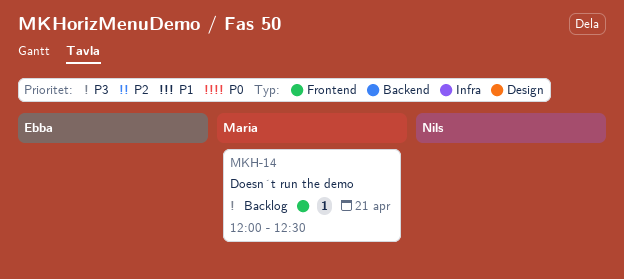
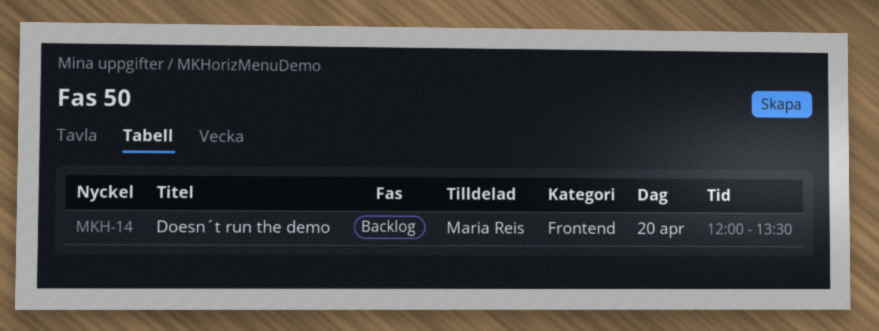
MKH-14, day: Apr 21 -> Apr 20
MKH-14, ends: 12:30 -> 13:30

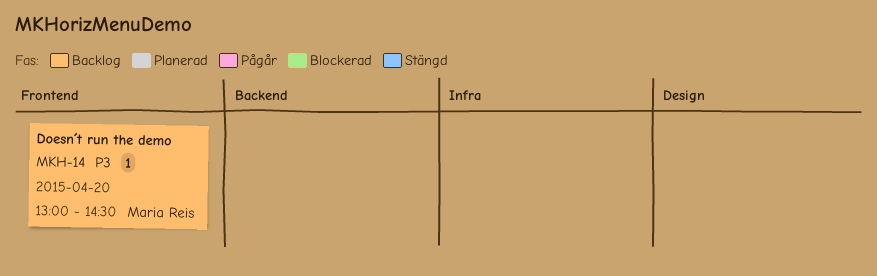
MKH-14, begins: 12:00 -> 13:00
MKH-14, ends: 13:30 -> 14:30

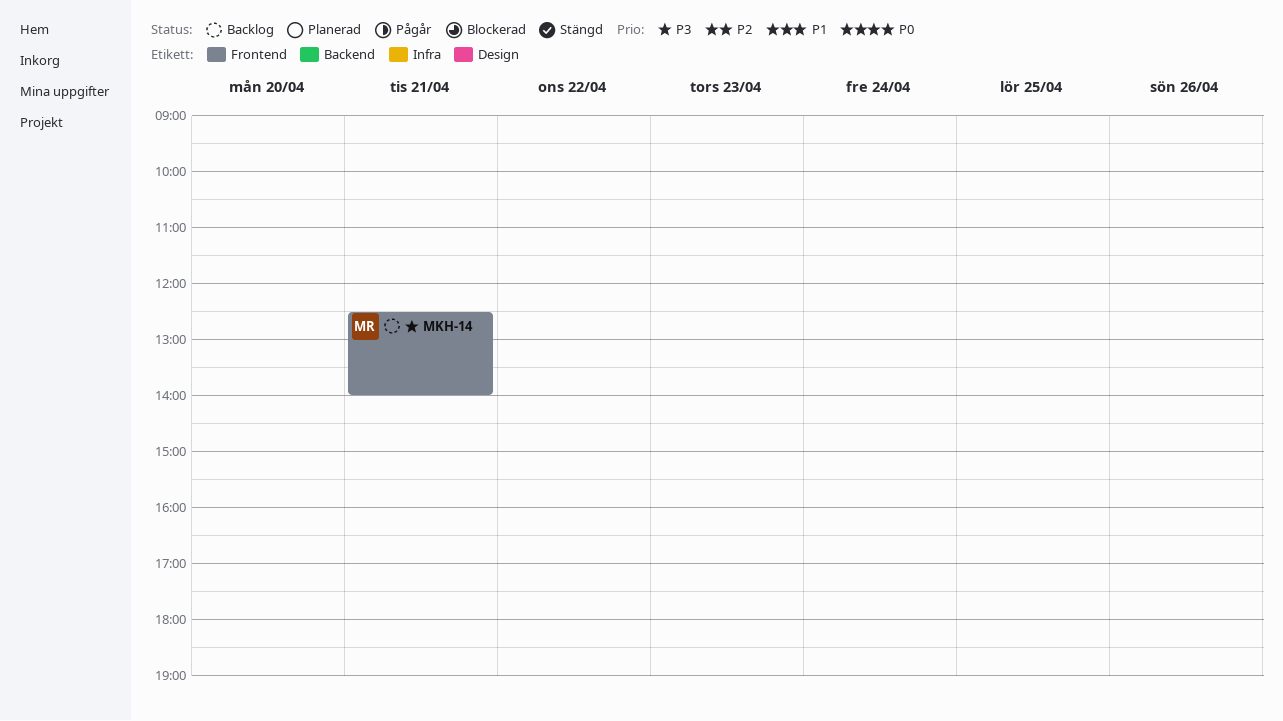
MKH-14, day: Apr 20 -> Apr 21
MKH-14, begins: 13:00 -> 12:30
MKH-14, ends: 14:30 -> 14:00

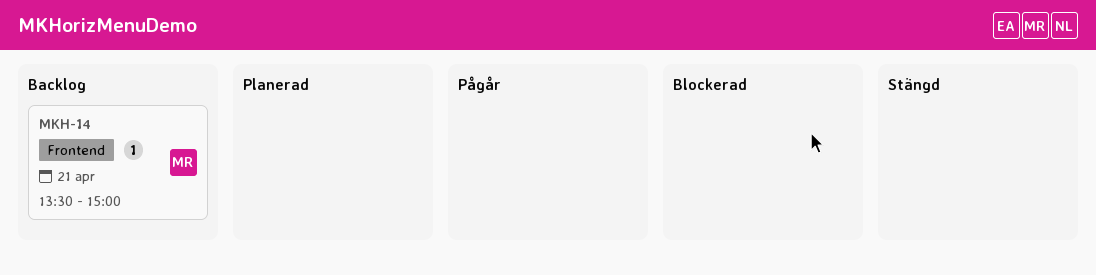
MKH-14, begins: 12:30 -> 13:30
MKH-14, ends: 14:00 -> 15:00

